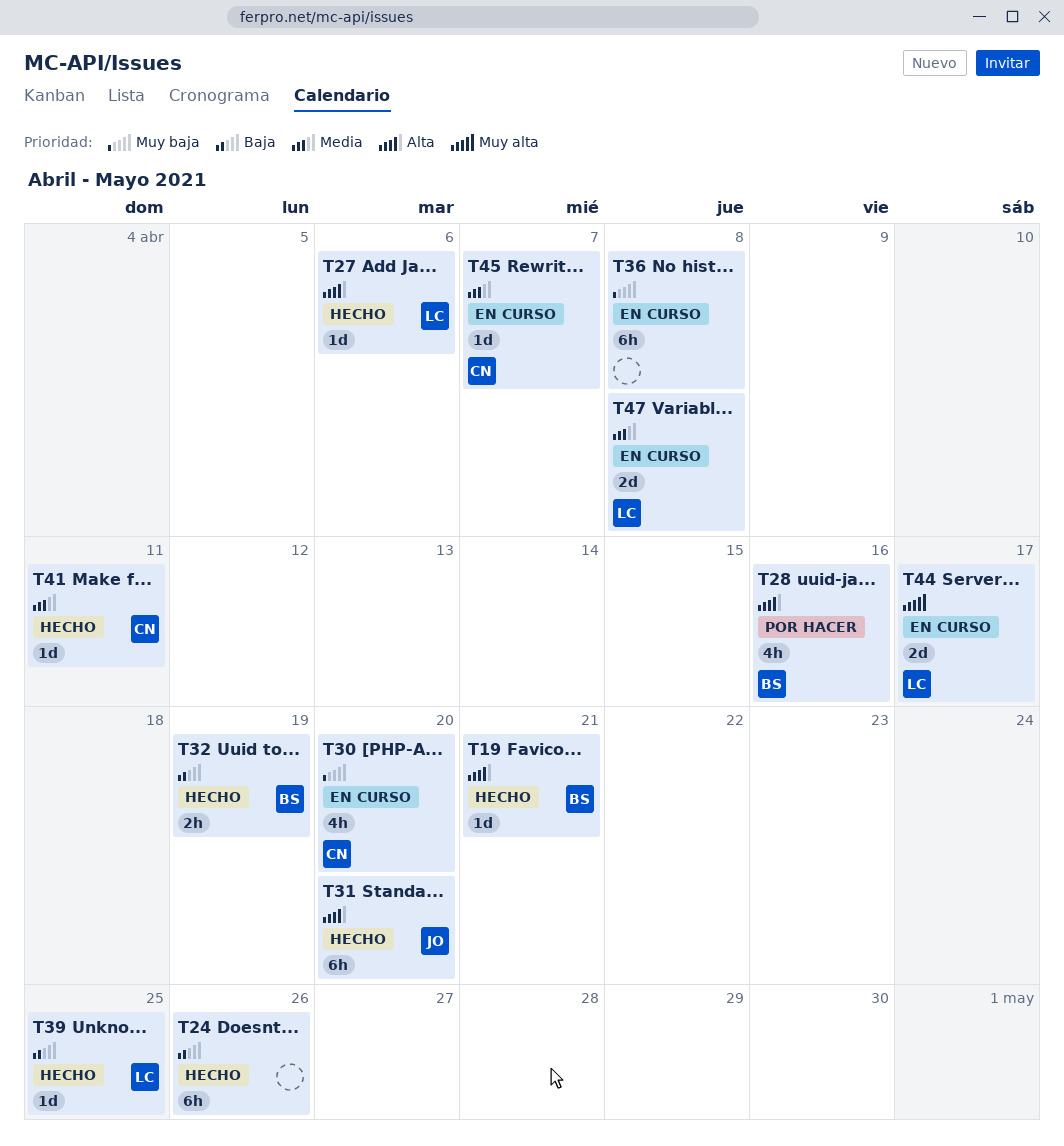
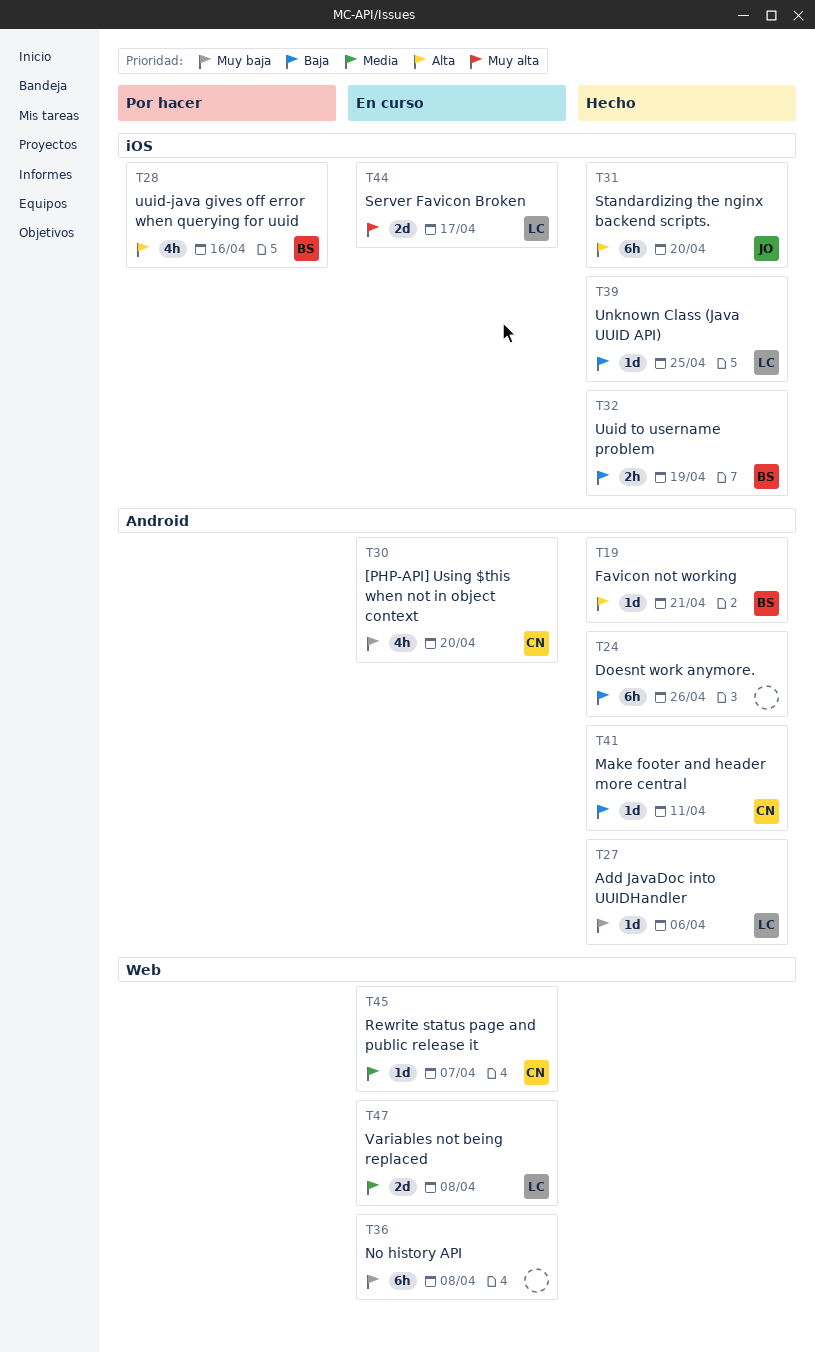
T27, priority: Alta -> Muy baja
T41, priority: Media -> Baja

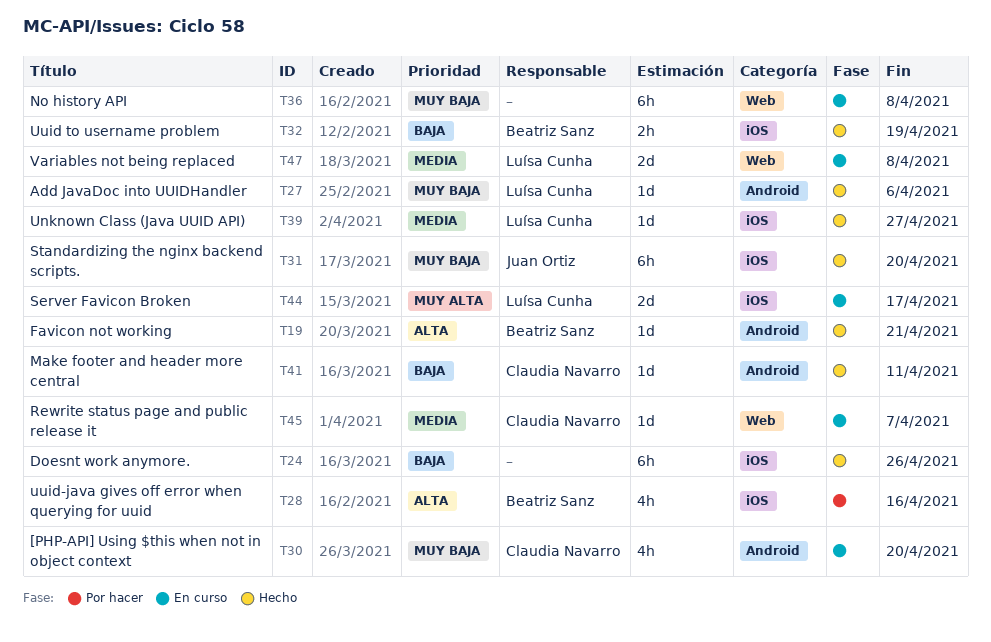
T24, label: Android -> iOS
T31, priority: Alta -> Muy baja
T39, priority: Baja -> Media
T39, due: Apr 25 -> Apr 27

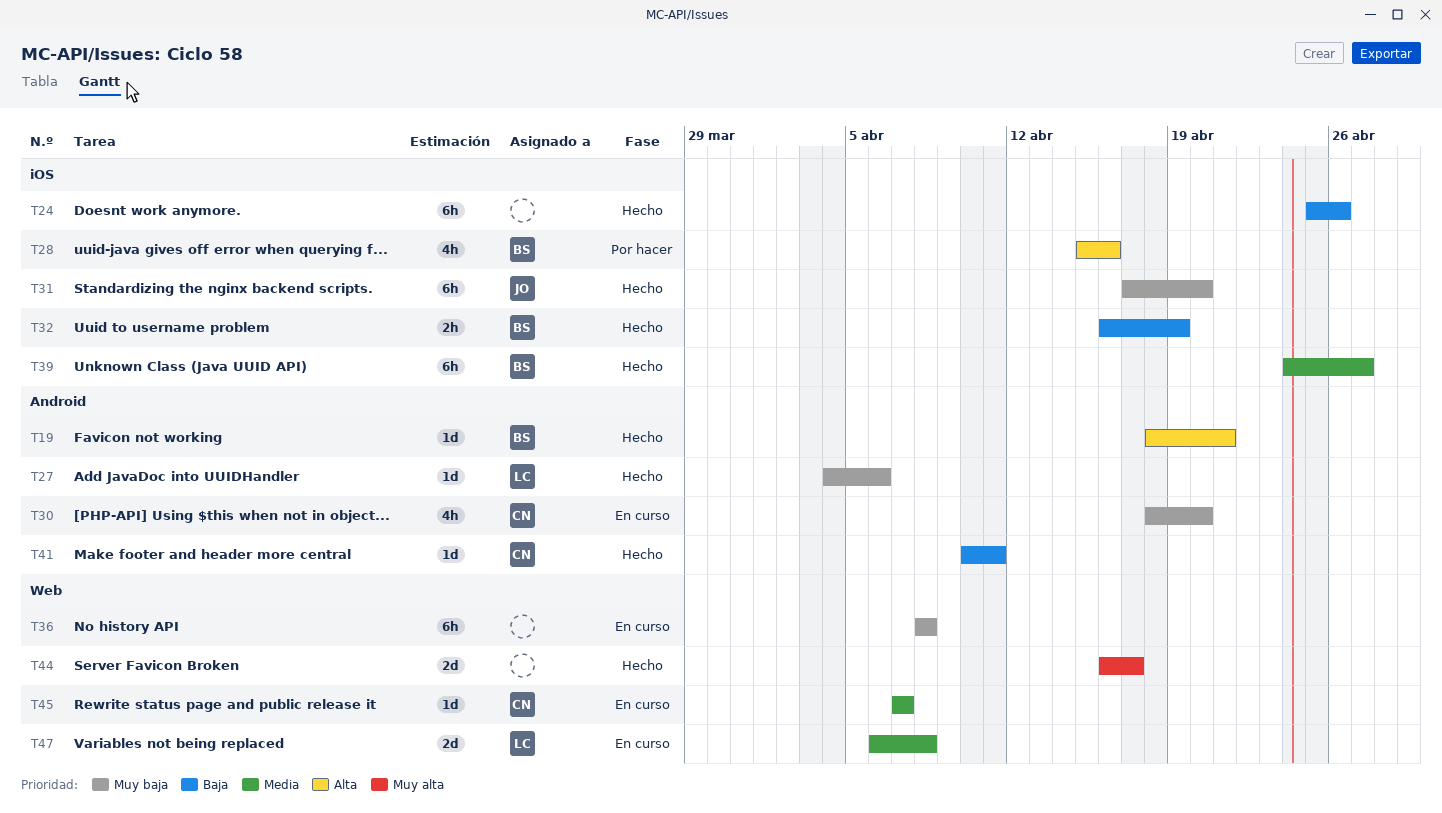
T39, owner: Luísa Cunha -> Beatriz Sanz
T39, estimate: 1d -> 6h
T44, status: En curso -> Hecho
T44, owner: Luísa Cunha -> none
T44, label: iOS -> Web

